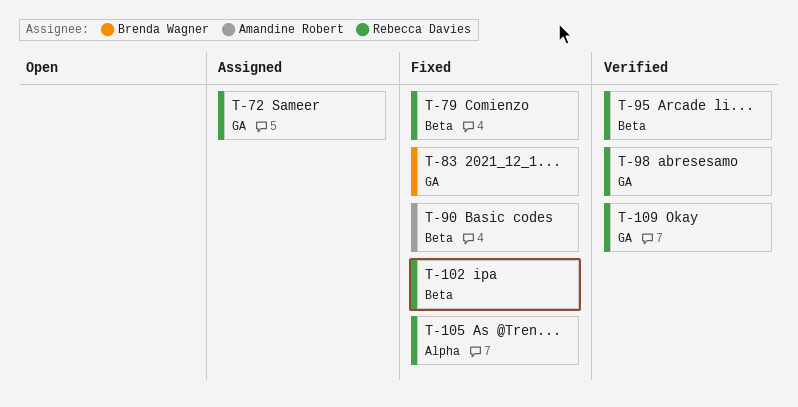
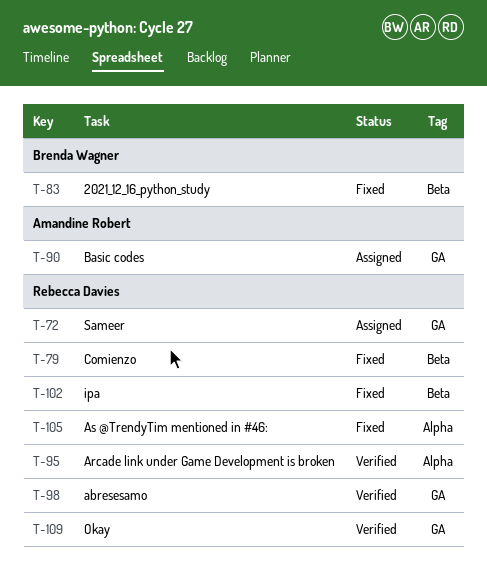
T-83, label: GA -> Beta
T-90, status: Fixed -> Assigned
T-90, label: Beta -> GA
T-95, label: Beta -> Alpha

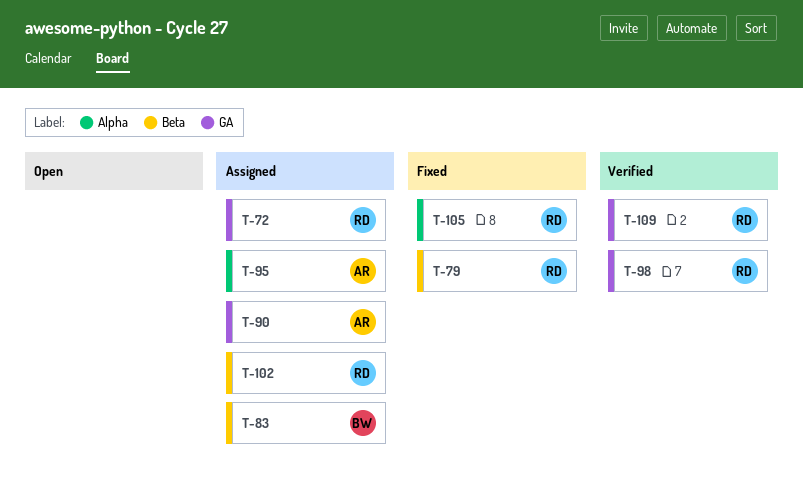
T-83, status: Fixed -> Assigned
T-95, status: Verified -> Assigned
T-95, owner: Rebecca Davies -> Amandine Robert
T-102, status: Fixed -> Assigned

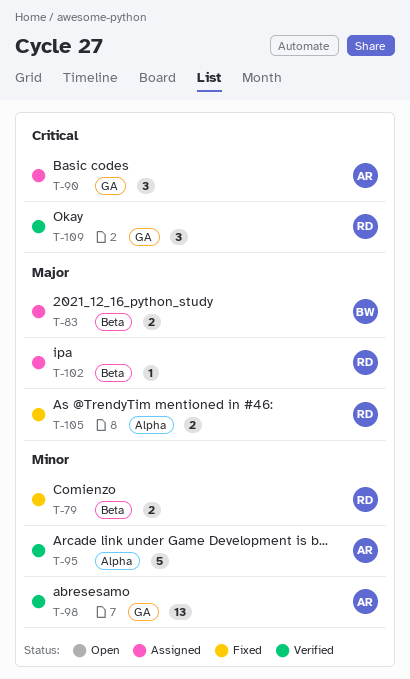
T-72: present -> none
T-95, status: Assigned -> Verified
T-98, owner: RD -> AR

